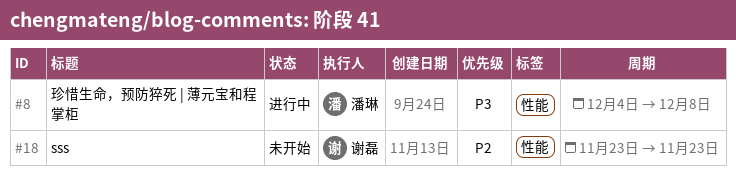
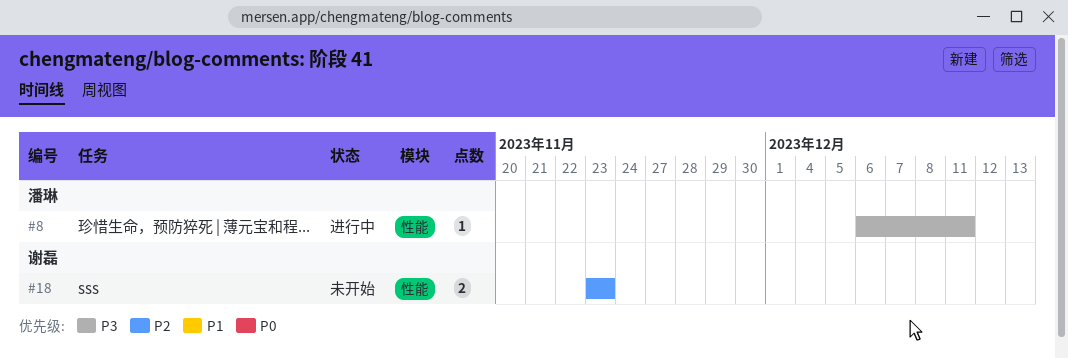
#8, start: Dec 4 -> Dec 6
#8, due: Dec 8 -> Dec 11

